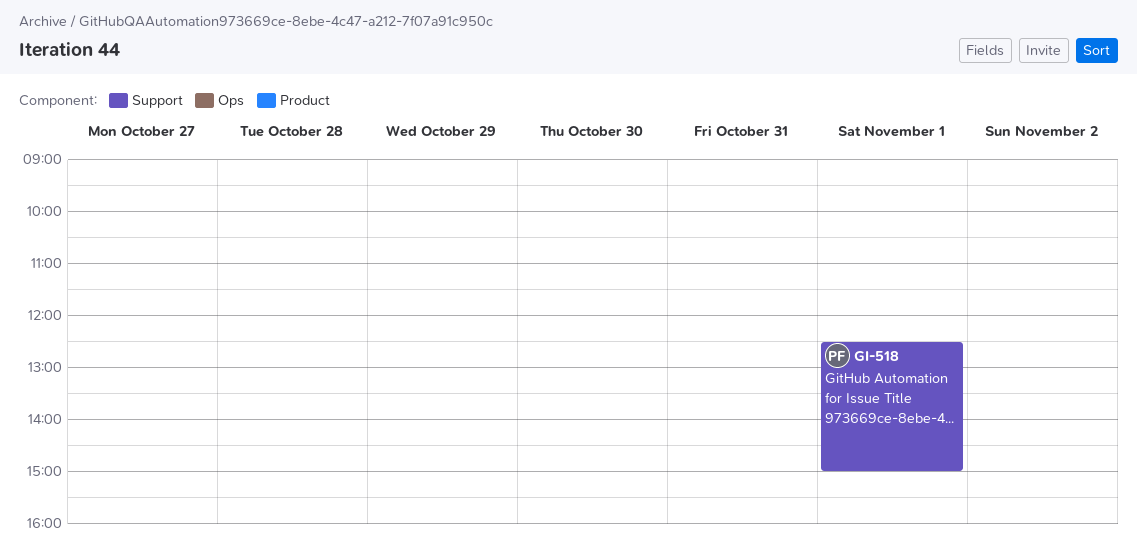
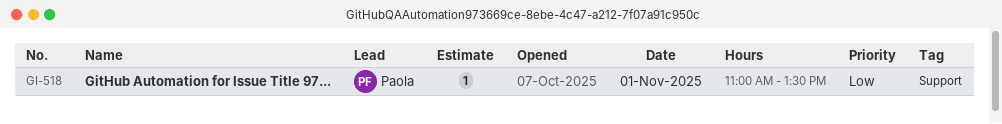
GI-518, begins: 12:30 -> 11:00
GI-518, ends: 15:00 -> 13:30

